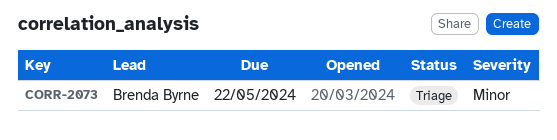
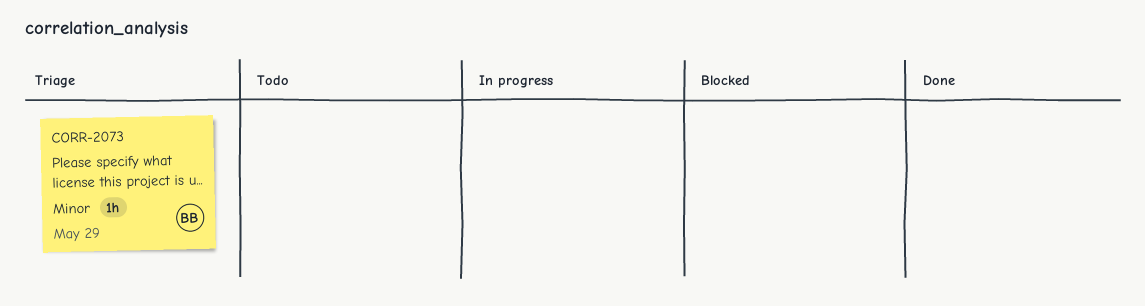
CORR-2073, due: May 22 -> May 29

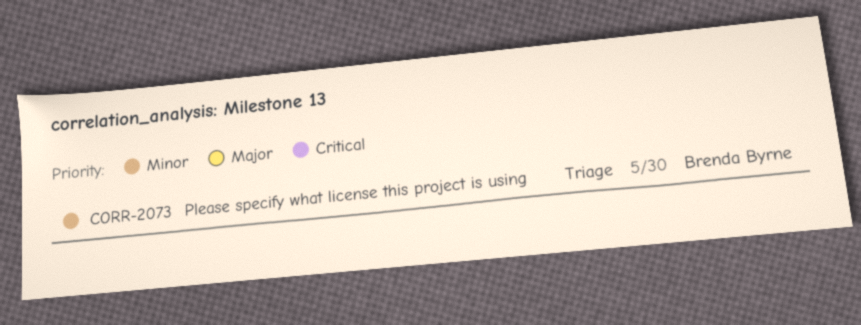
CORR-2073, due: May 29 -> May 30

